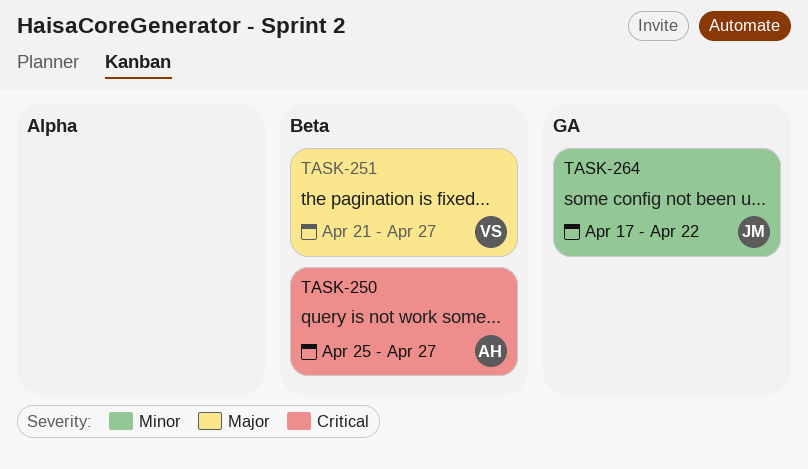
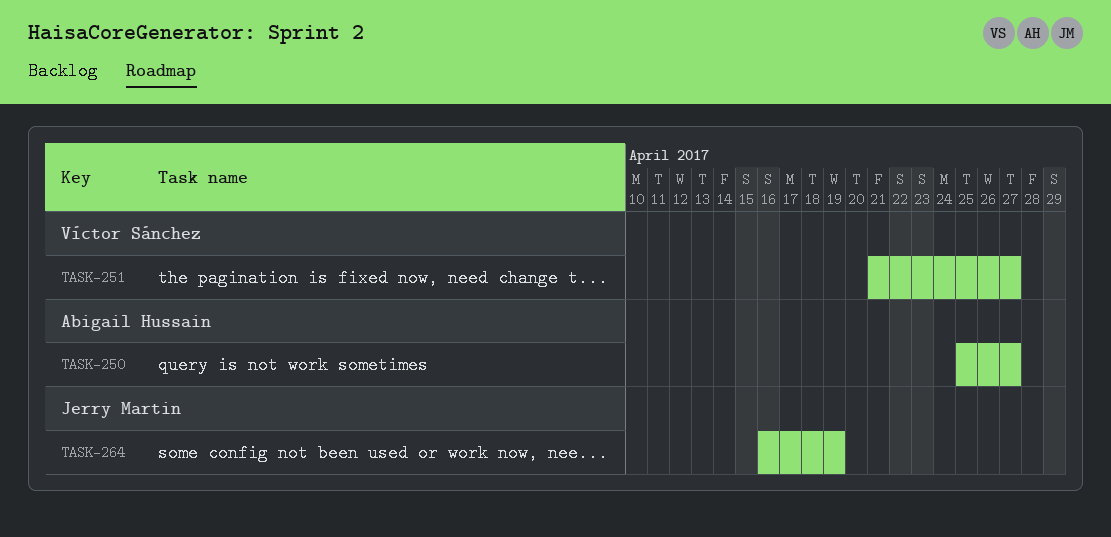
TASK-264, start: Apr 17 -> Apr 16
TASK-264, due: Apr 22 -> Apr 19

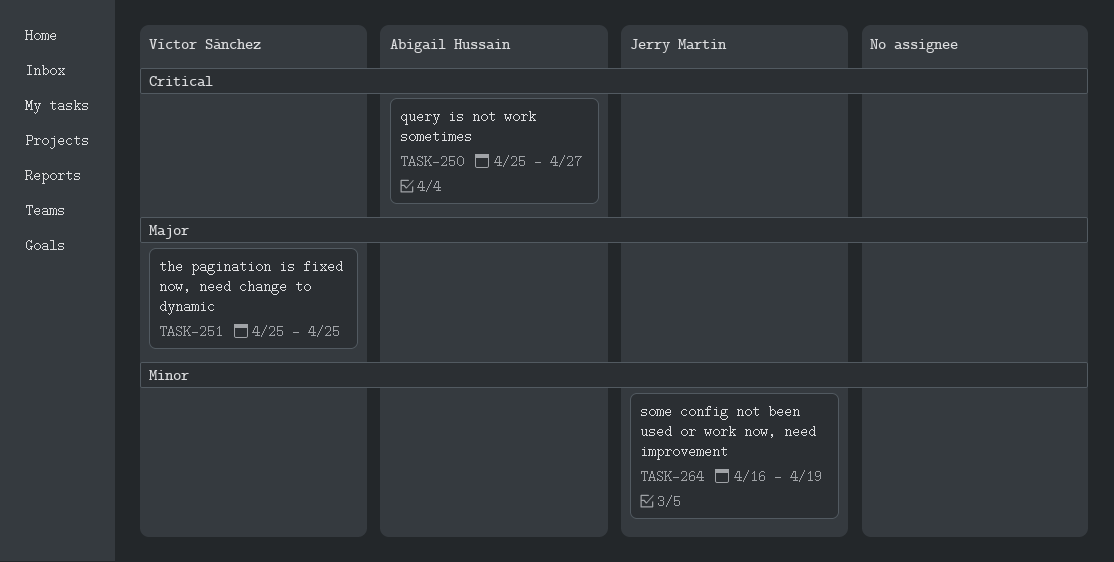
TASK-251, start: Apr 21 -> Apr 25
TASK-251, due: Apr 27 -> Apr 25

